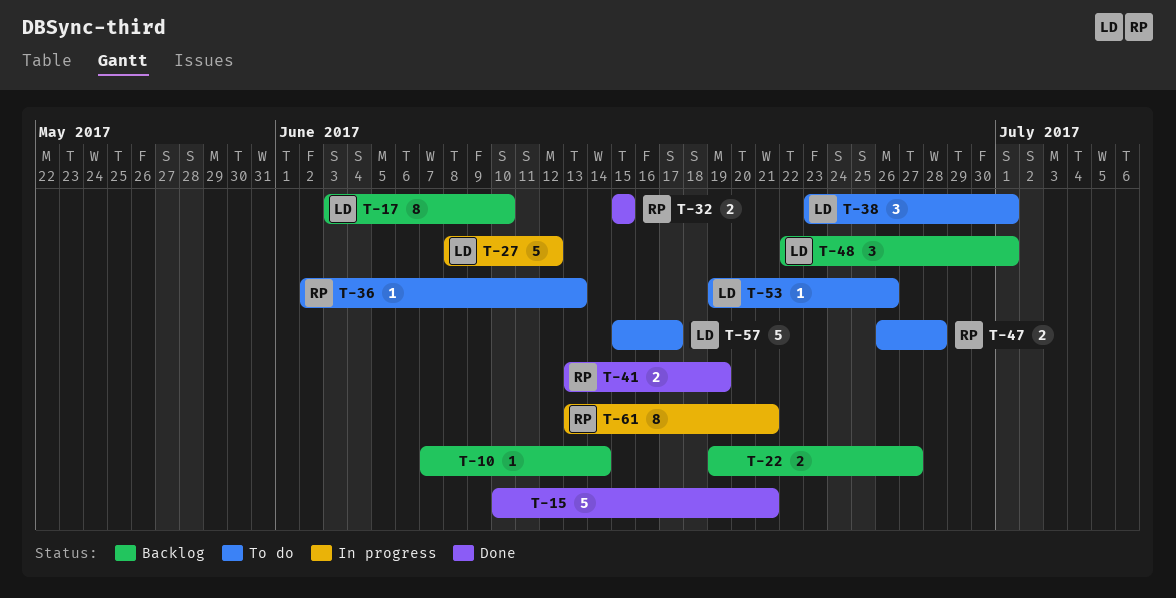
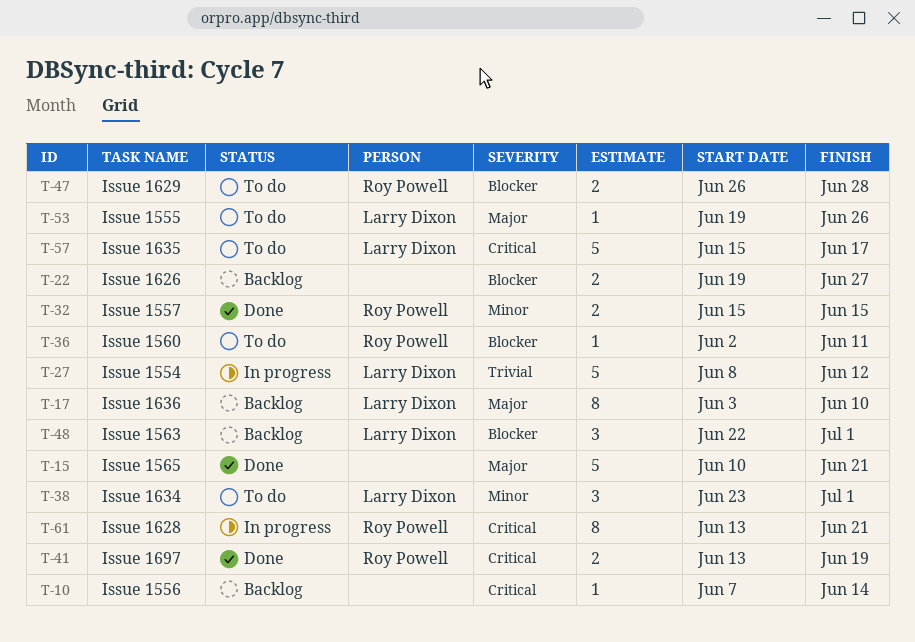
T-36, due: Jun 13 -> Jun 11

